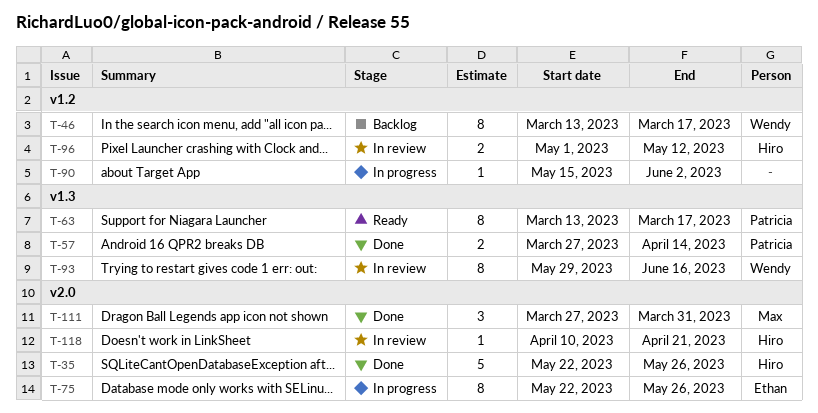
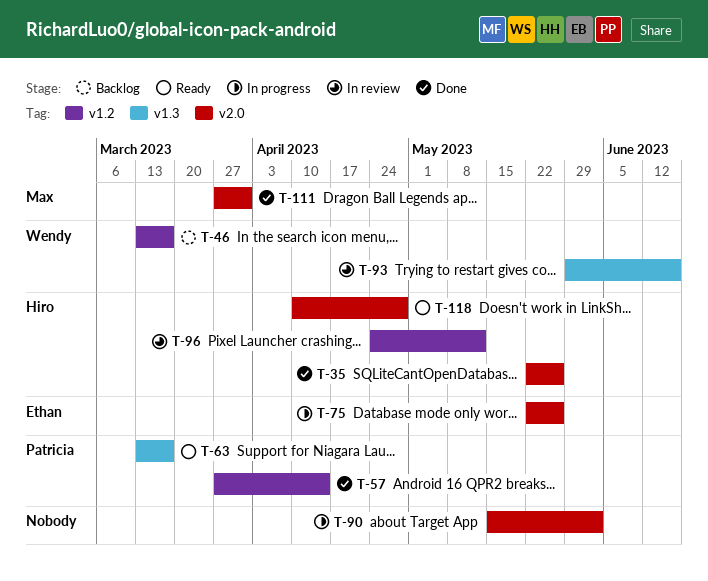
T-57, label: v1.3 -> v1.2
T-90, label: v1.2 -> v2.0
T-96, start: May 1 -> Apr 24
T-118, status: In review -> Ready
T-118, due: Apr 21 -> Apr 28

